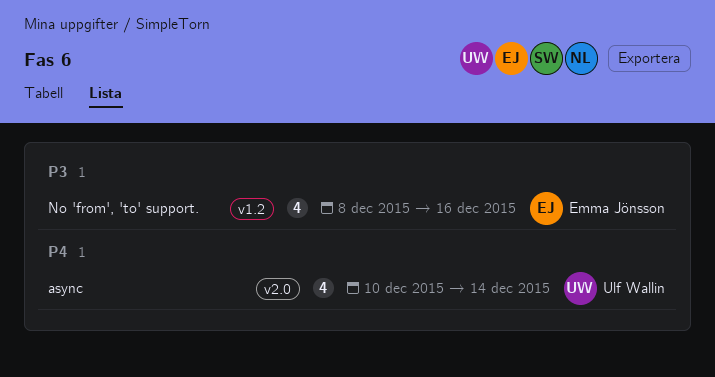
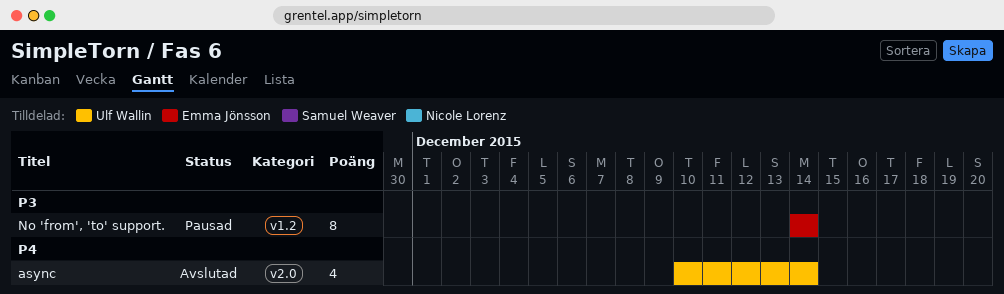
No 'from', 'to' support., estimate: 4 -> 8
No 'from', 'to' support., start: Dec 8 -> Dec 14
No 'from', 'to' support., due: Dec 16 -> Dec 14

